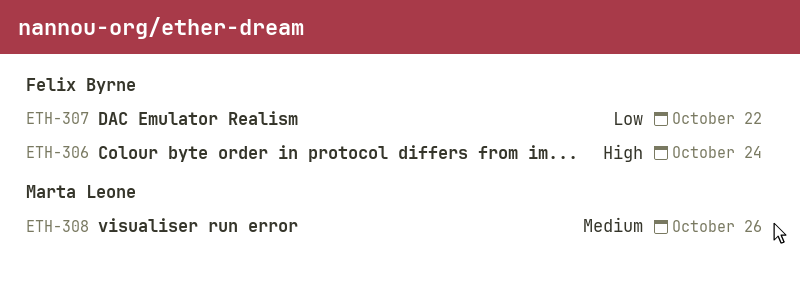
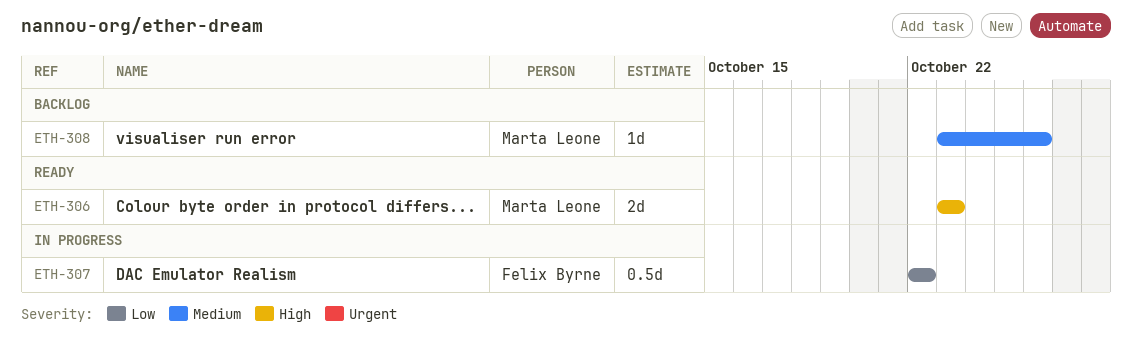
ETH-306, owner: Felix Byrne -> Marta Leone
ETH-306, due: Oct 24 -> Oct 23

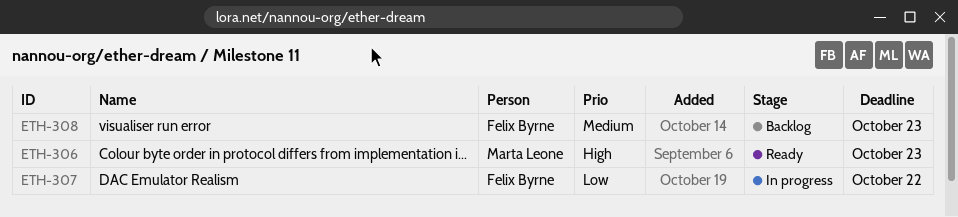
ETH-308, owner: Marta Leone -> Felix Byrne
ETH-308, due: Oct 26 -> Oct 23

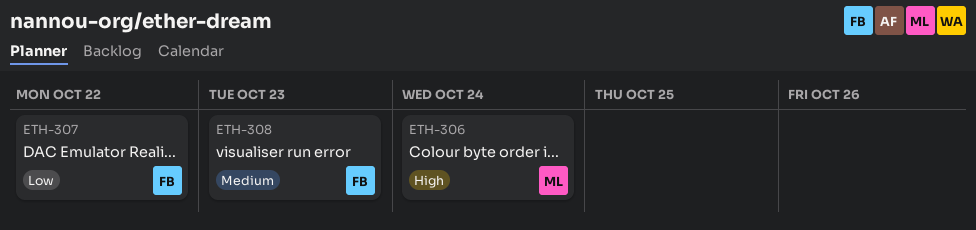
ETH-306, due: Oct 23 -> Oct 24

